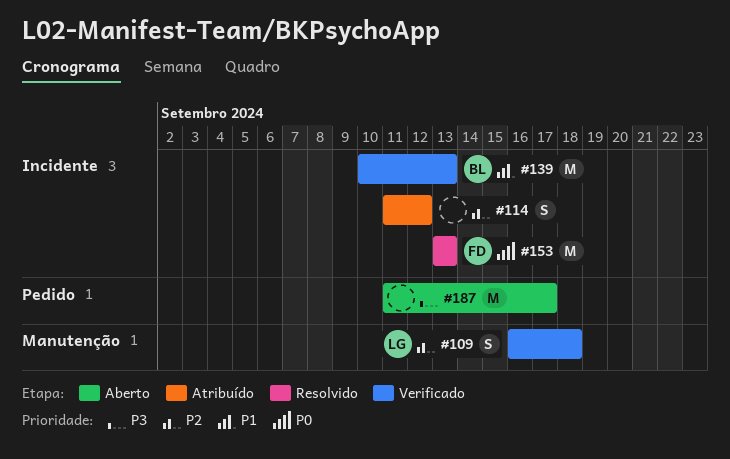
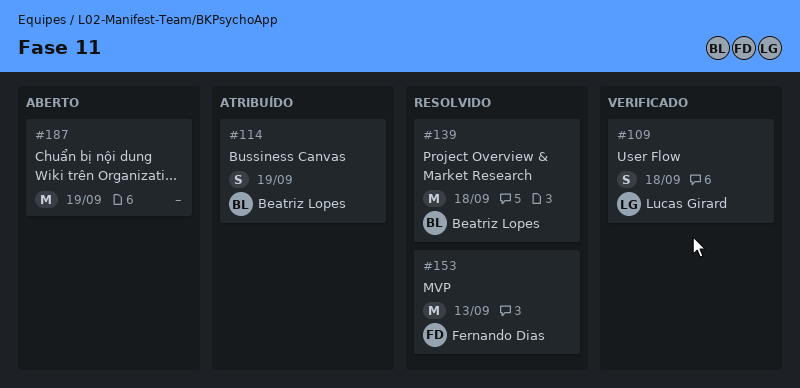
#114, owner: none -> Beatriz Lopes
#114, due: Sep 12 -> Sep 19
#139, status: Verificado -> Resolvido
#139, due: Sep 13 -> Sep 18
#187, due: Sep 17 -> Sep 19

